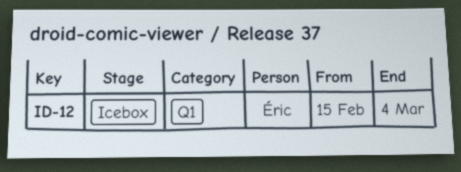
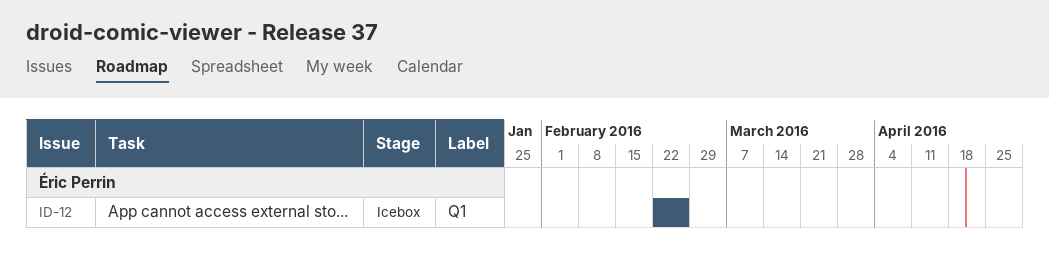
ID-12, start: Feb 15 -> Feb 22
ID-12, due: Mar 4 -> Feb 26

